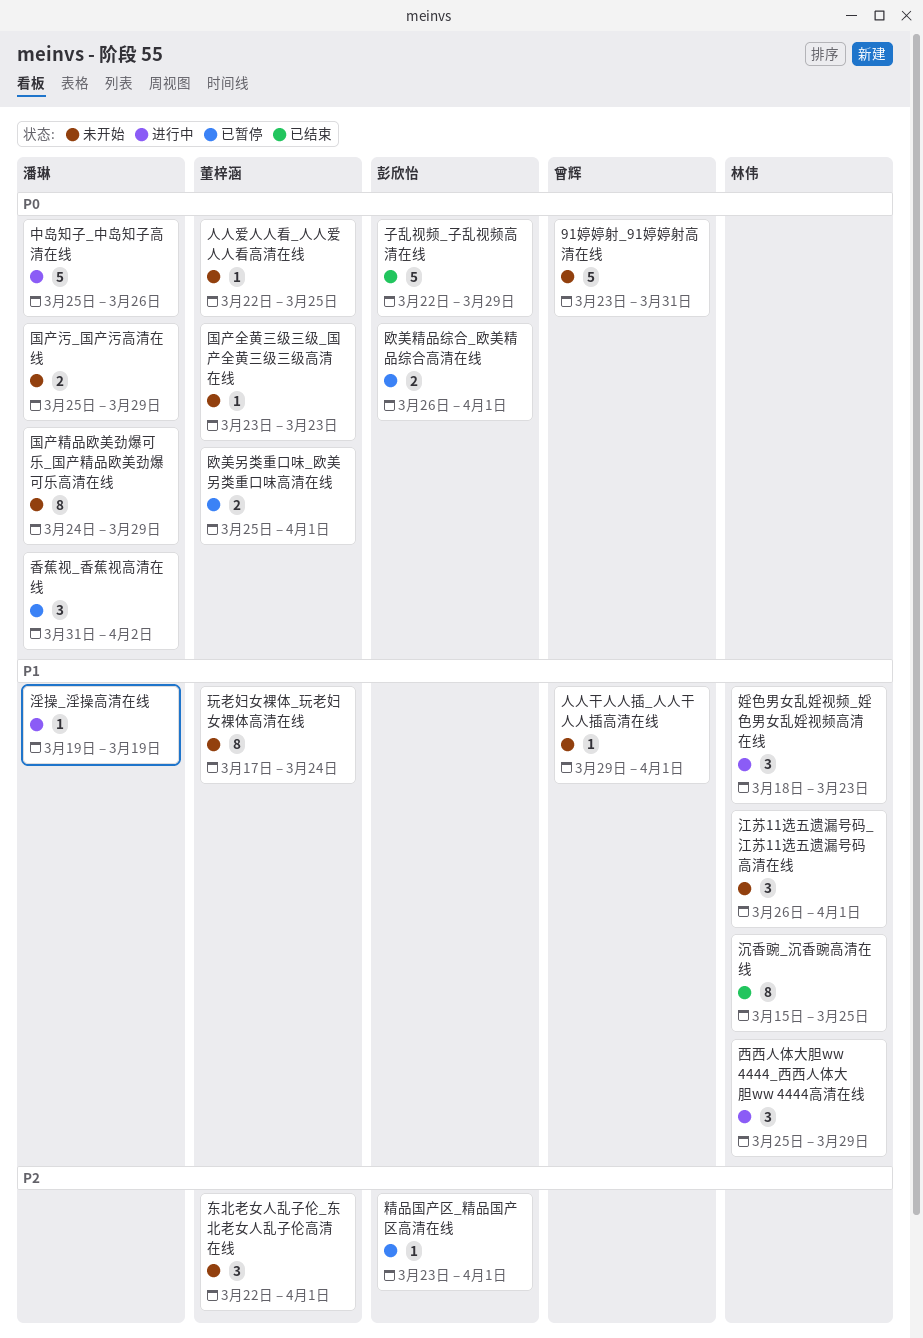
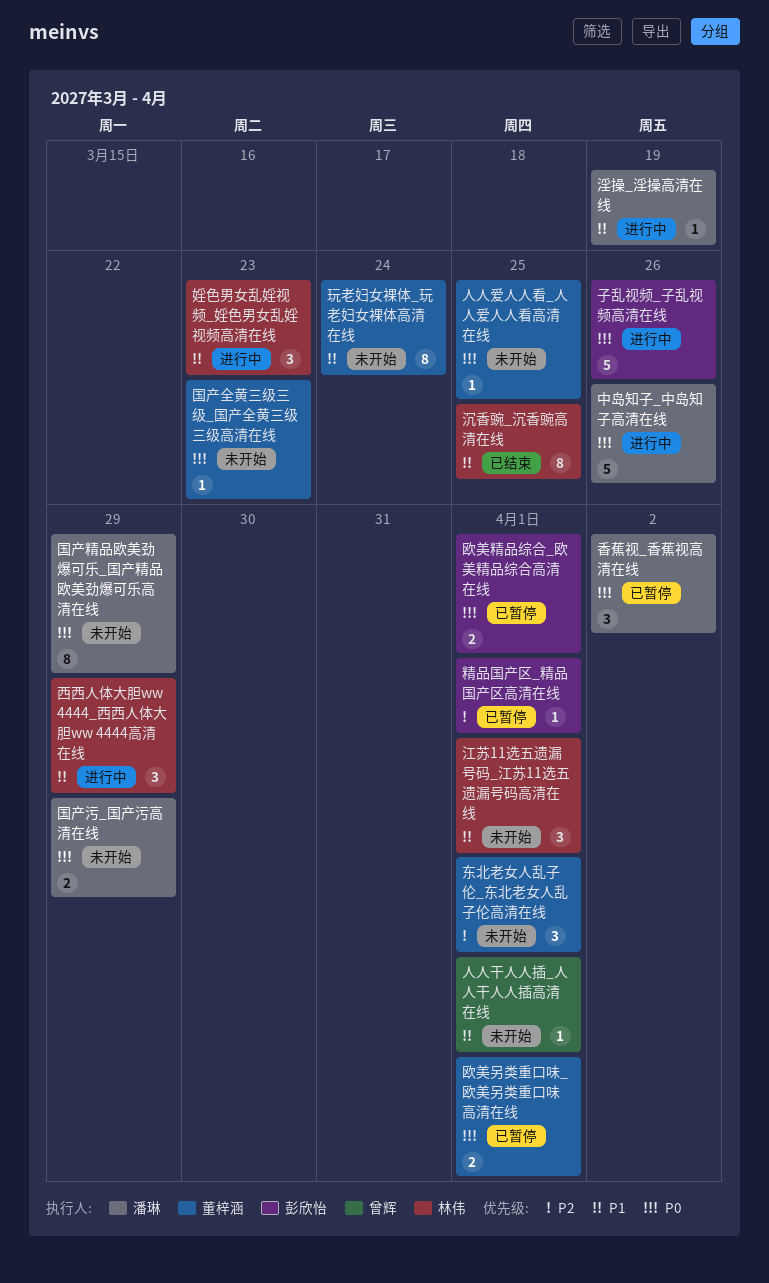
91婷婷射_91婷婷射高清在线: present -> none
子乱视频_子乱视频高清在线, status: 已结束 -> 进行中
子乱视频_子乱视频高清在线, due: Mar 29 -> Mar 26

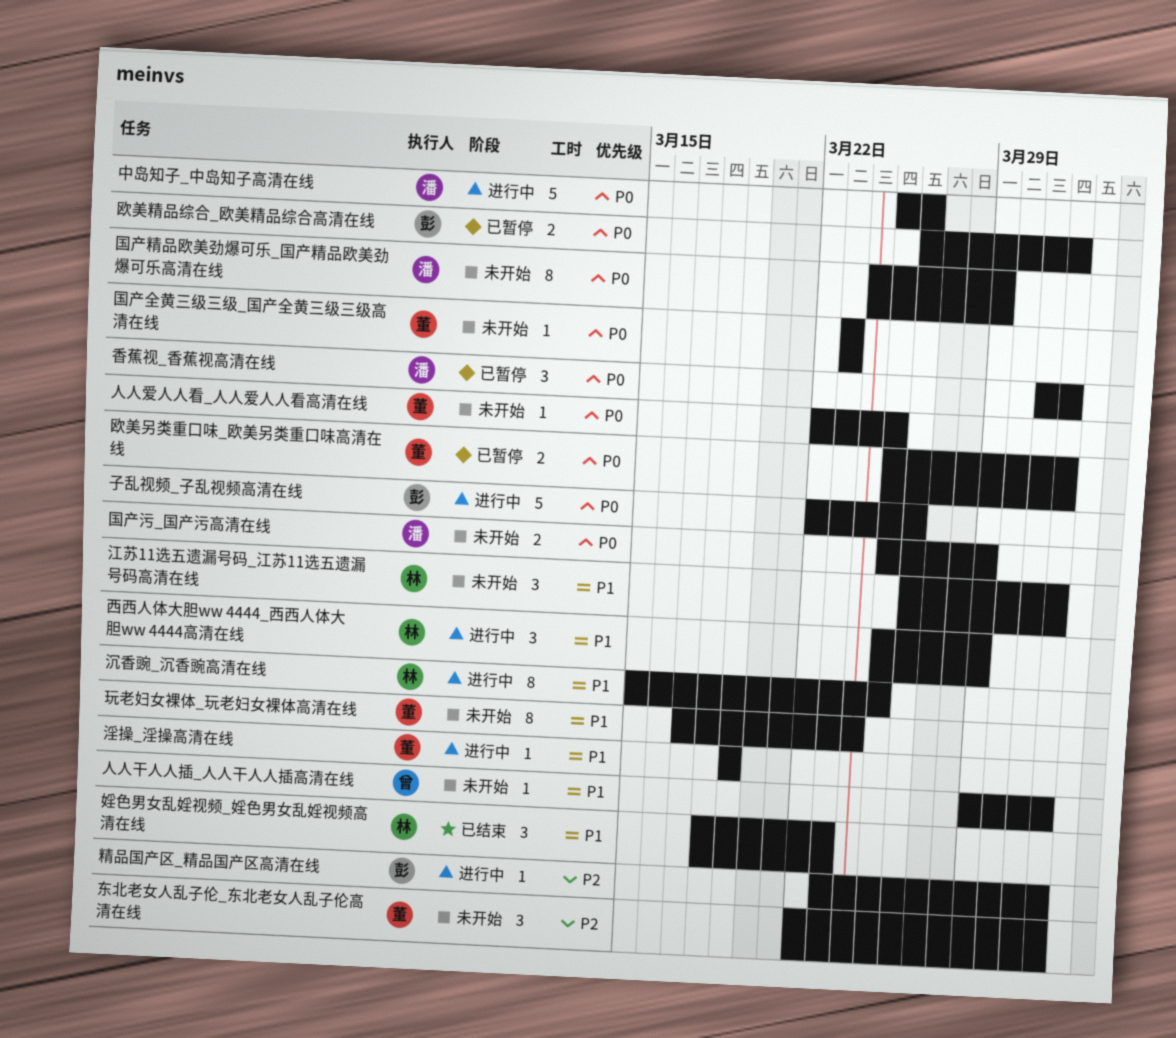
婬色男女乱婬视频_婬色男女乱婬视频高清在线, status: 进行中 -> 已结束
沉香豌_沉香豌高清在线, status: 已结束 -> 进行中
淫操_淫操高清在线, owner: 潘琳 -> 董梓涵
精品国产区_精品国产区高清在线, status: 已暂停 -> 进行中
香蕉视_香蕉视高清在线, due: Apr 2 -> Apr 1

